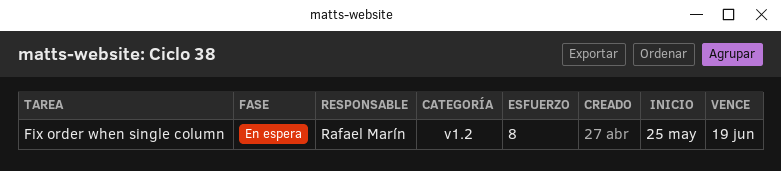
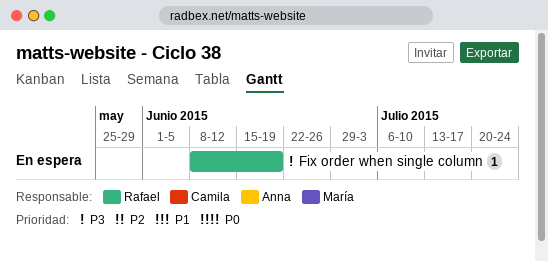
Fix order when single column, estimate: 8 -> 1
Fix order when single column, start: May 25 -> Jun 8

